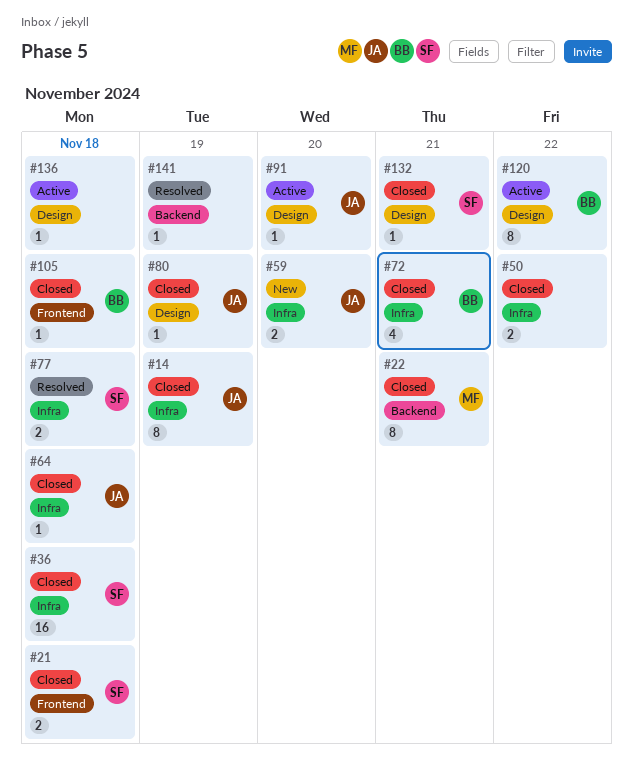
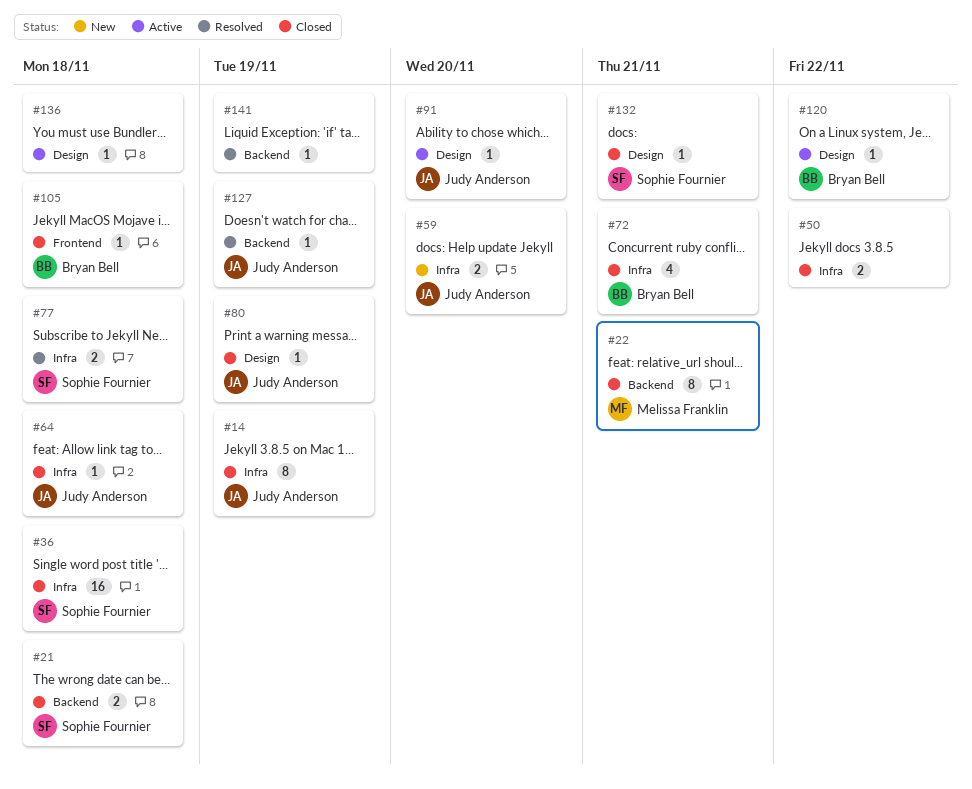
#21, label: Frontend -> Backend
#120, estimate: 8 -> 1
#127: none -> present

